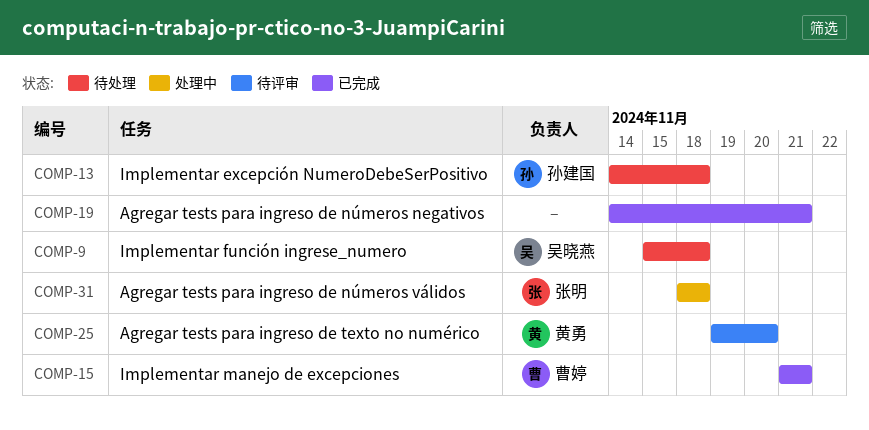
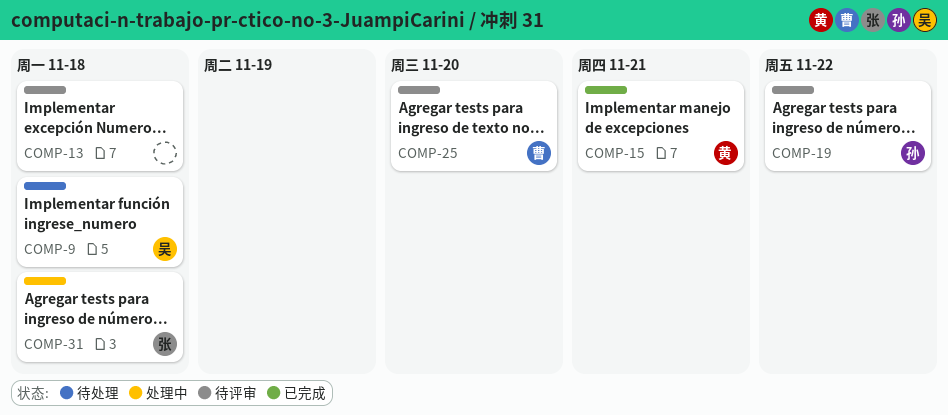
COMP-13, status: 待处理 -> 待评审
COMP-13, owner: 孙建国 -> none
COMP-15, owner: 曹婷 -> 黄勇
COMP-19, status: 已完成 -> 待评审
COMP-19, owner: none -> 孙建国
COMP-19, due: Nov 21 -> Nov 22
COMP-25, owner: 黄勇 -> 曹婷

